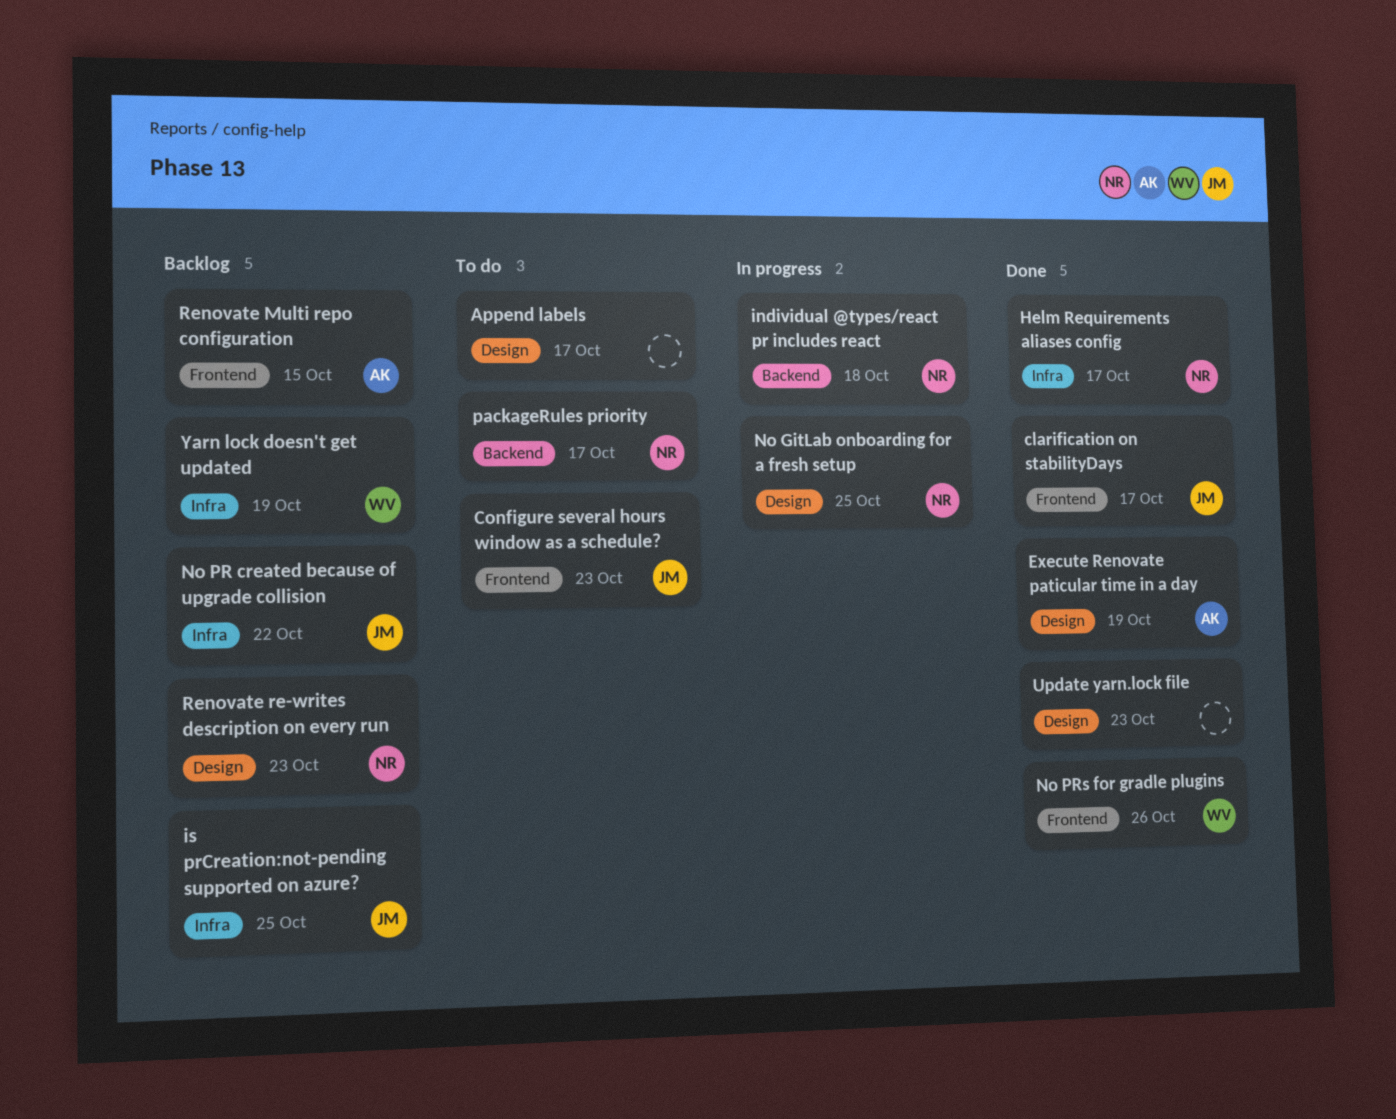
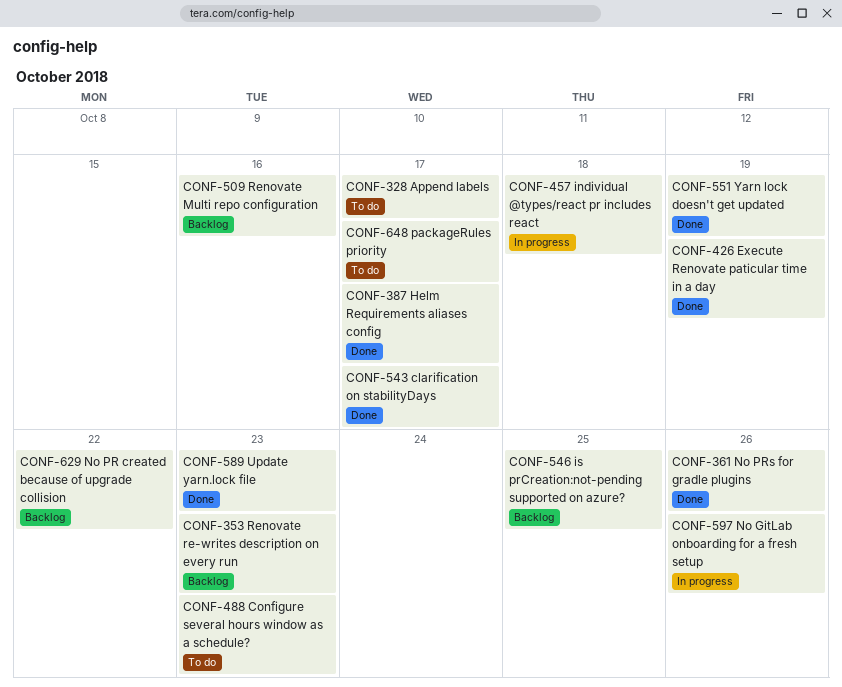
No GitLab onboarding for a fresh setup, due: Oct 25 -> Oct 26
Renovate Multi repo configuration, due: Oct 15 -> Oct 16
Yarn lock doesn't get updated, status: Backlog -> Done

